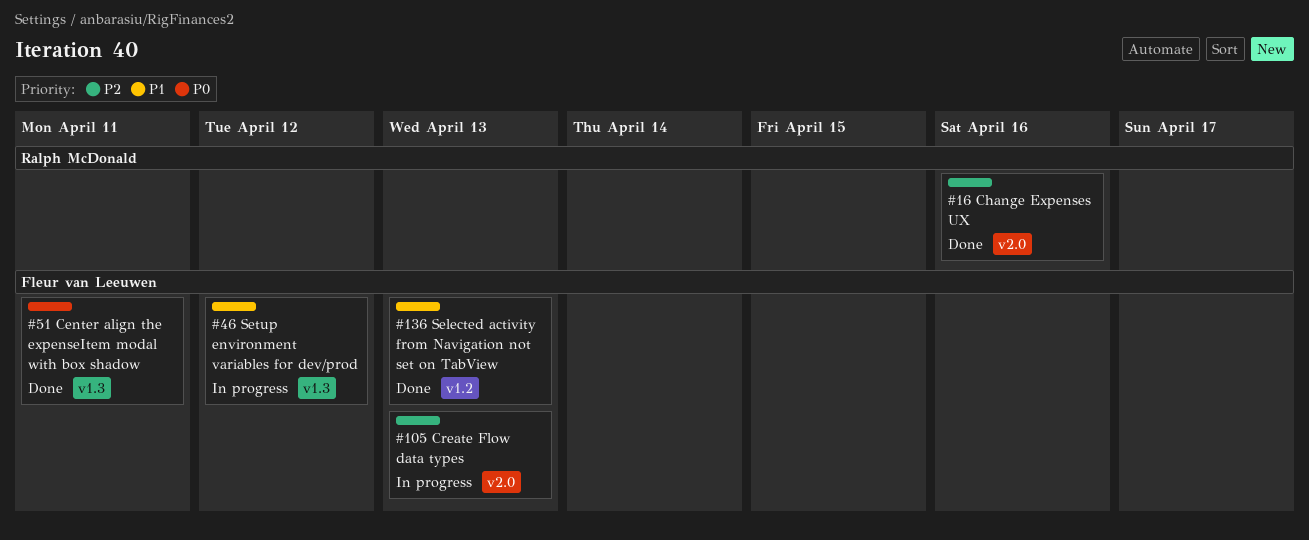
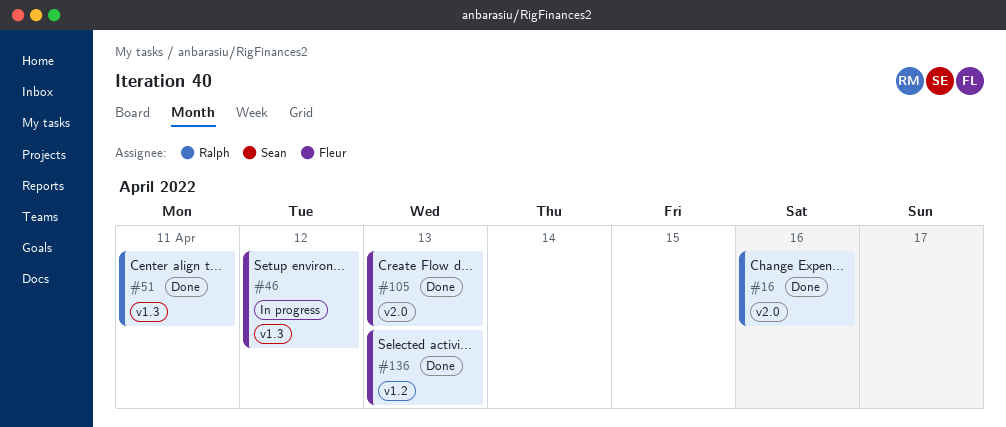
#51, owner: Fleur van Leeuwen -> Ralph McDonald
#105, status: In progress -> Done

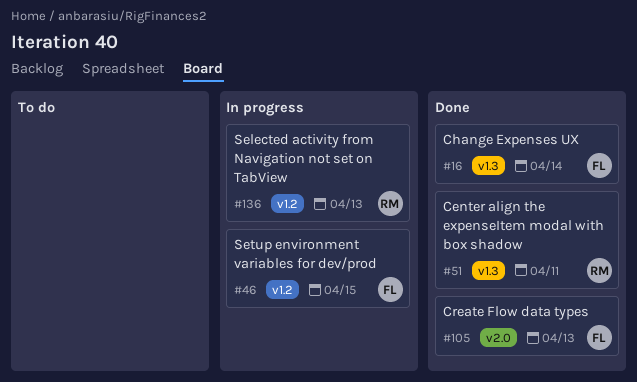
#16, owner: Ralph -> Fleur
#16, label: v2.0 -> v1.3
#16, due: Apr 16 -> Apr 14
#46, label: v1.3 -> v1.2
#46, due: Apr 12 -> Apr 15
#136, status: Done -> In progress
#136, owner: Fleur -> Ralph

